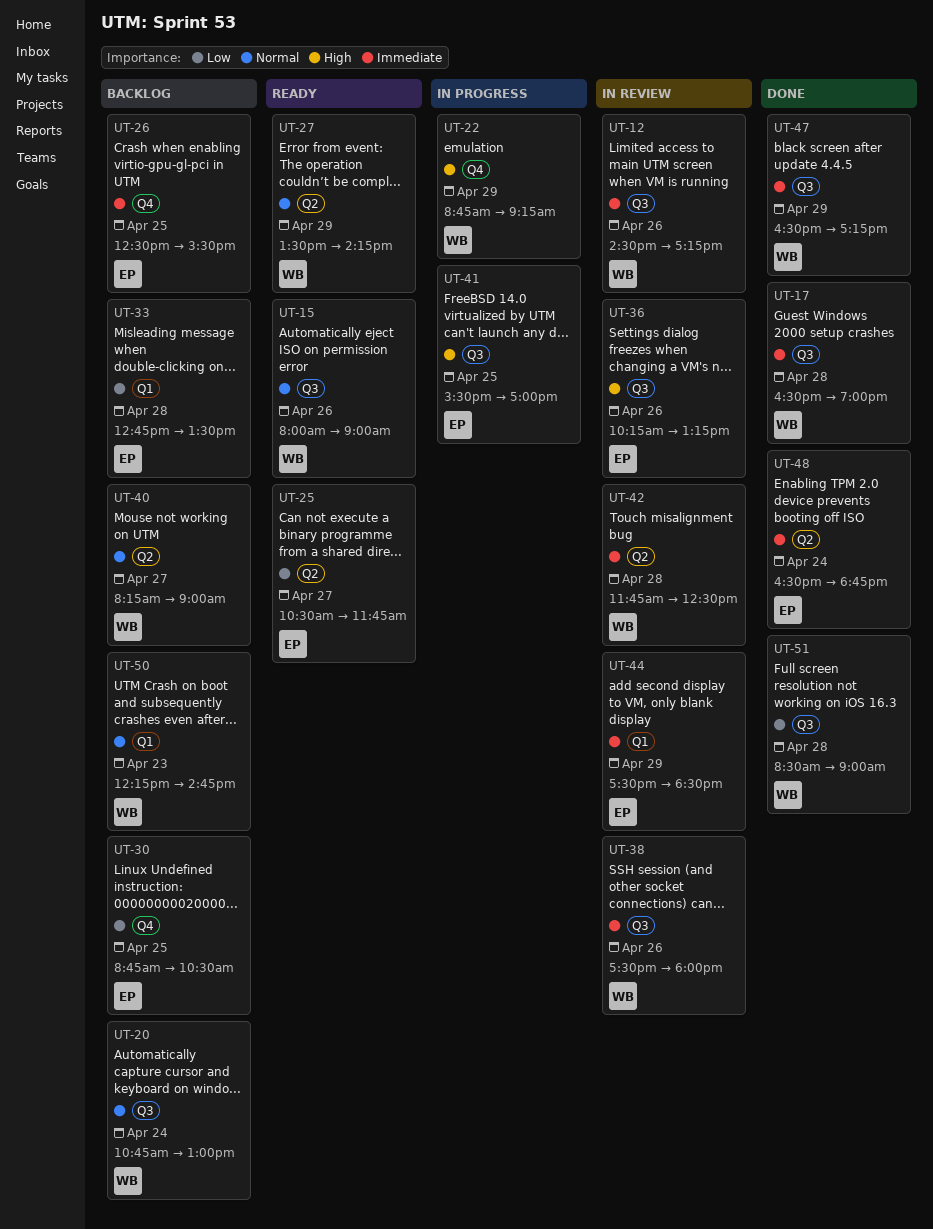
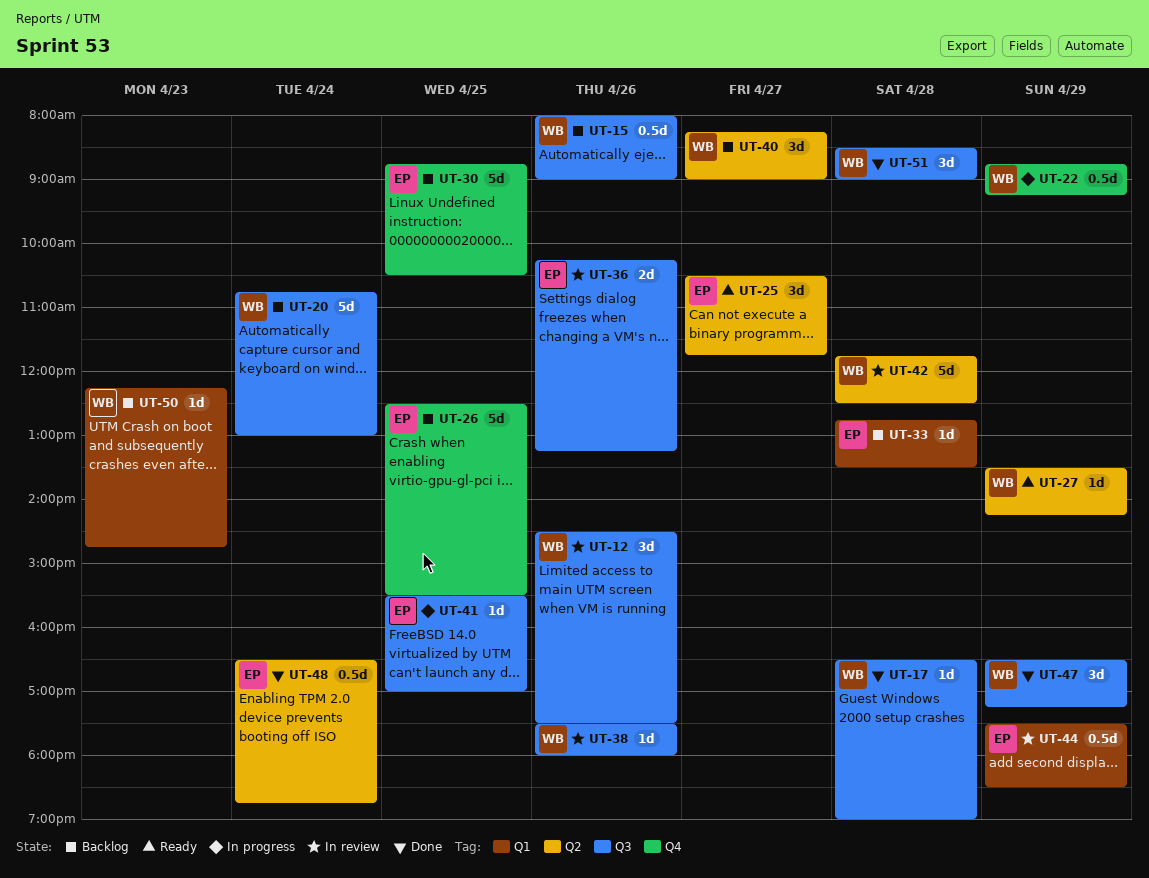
UT-12, ends: 17:15 -> 17:30
UT-15, status: Ready -> Backlog

